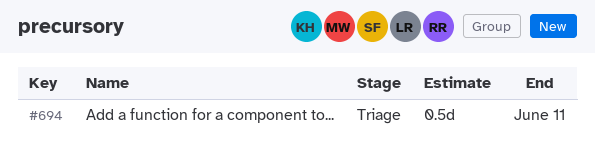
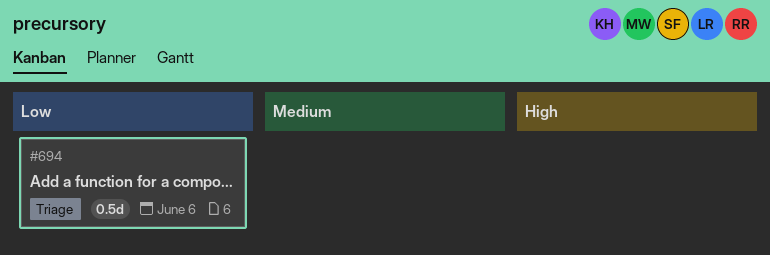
#694, due: Jun 11 -> Jun 6

